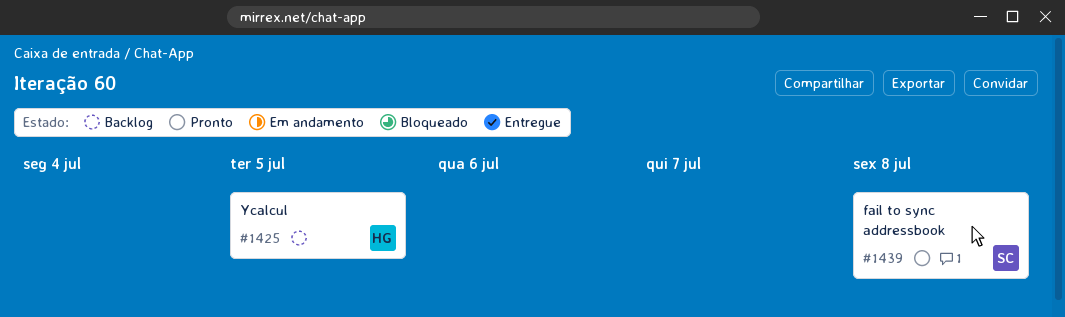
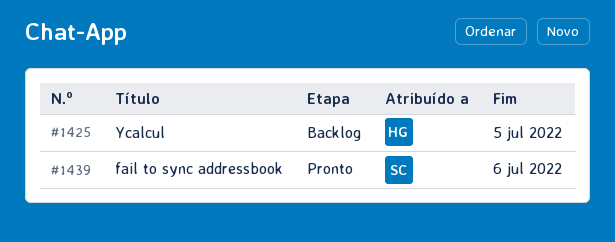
#1439, due: Jul 8 -> Jul 6

